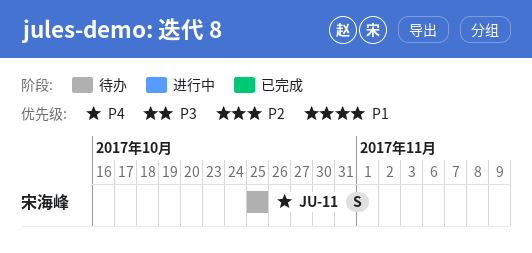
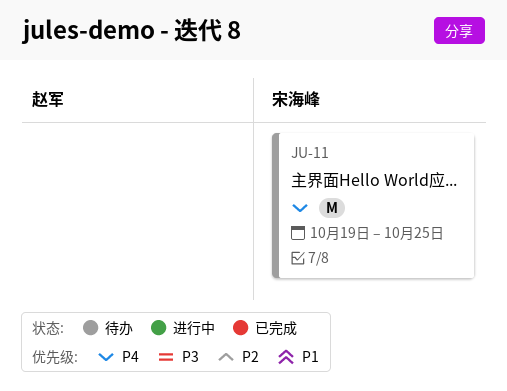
JU-11, estimate: S -> M
JU-11, start: Oct 25 -> Oct 19

